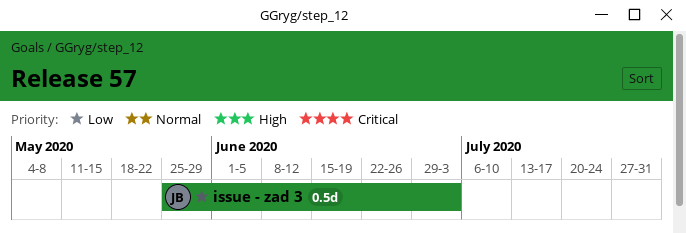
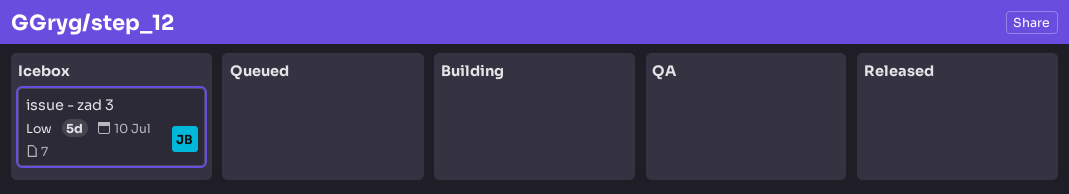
issue - zad 3, estimate: 0.5d -> 5d
issue - zad 3, due: Jul 3 -> Jul 10

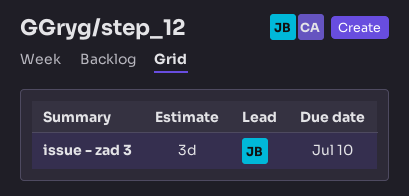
issue - zad 3, estimate: 5d -> 3d

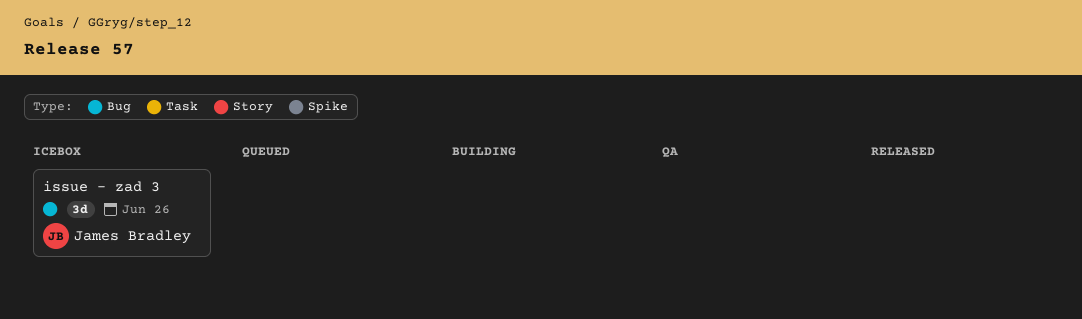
issue - zad 3, due: Jul 10 -> Jun 26

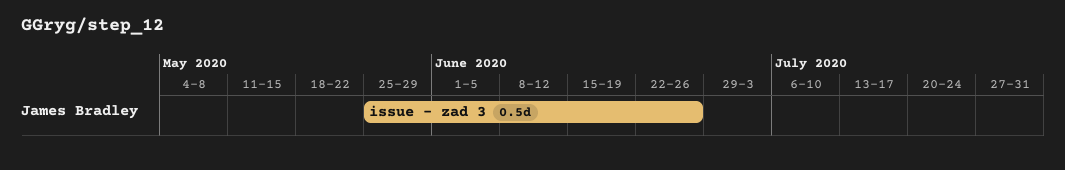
issue - zad 3, estimate: 3d -> 0.5d

